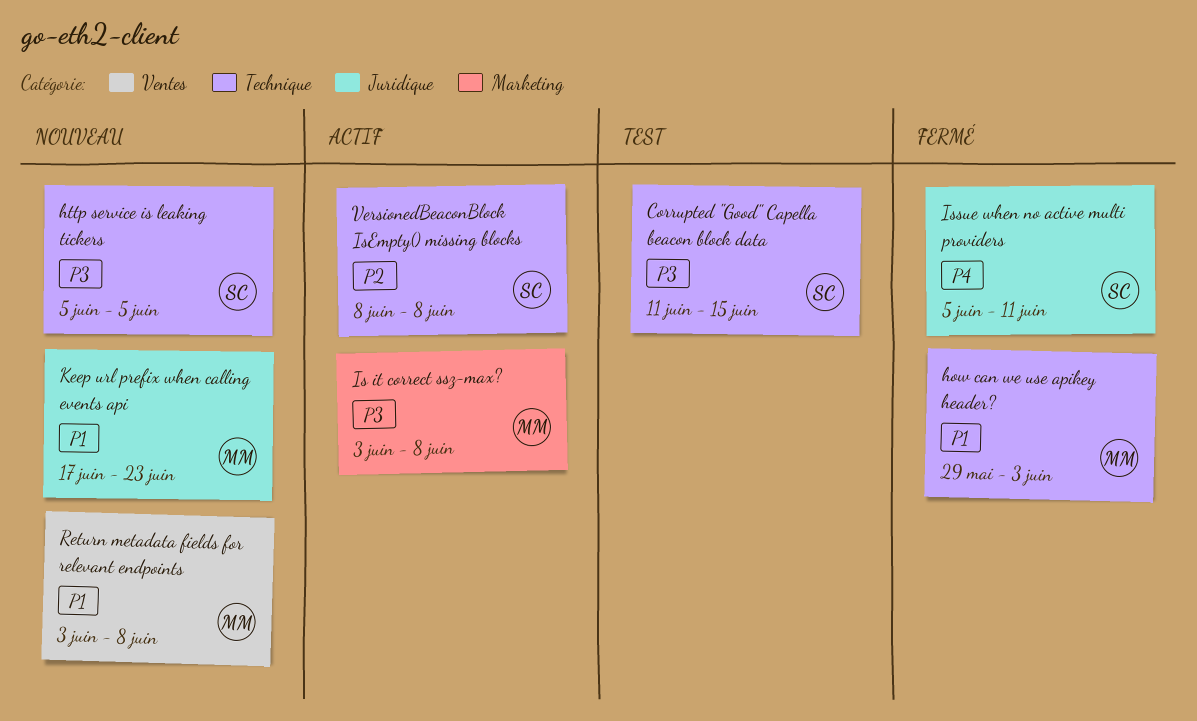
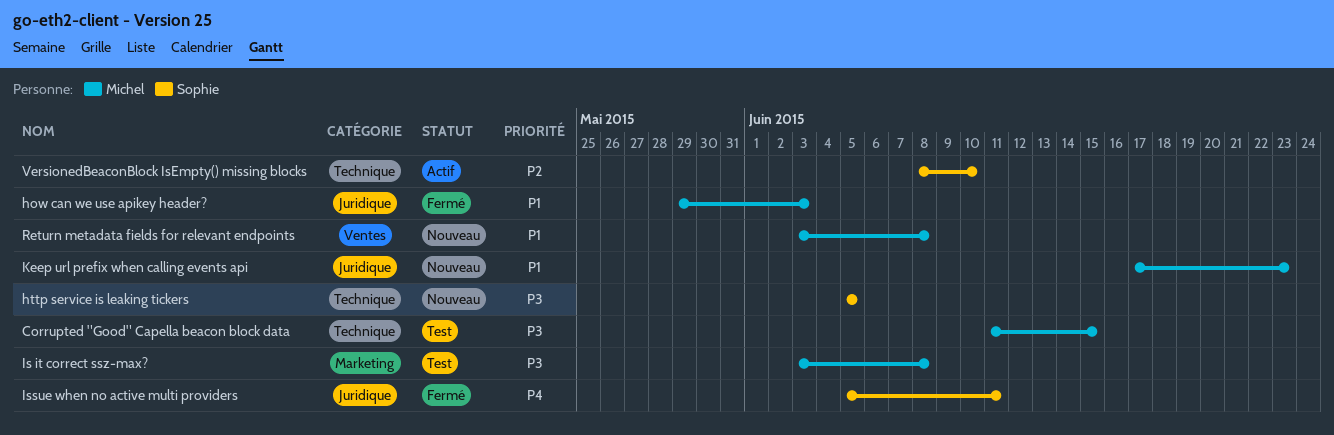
Corrupted "Good" Capella beacon block data, owner: Sophie -> Michel
how can we use apikey header?, label: Technique -> Juridique
Is it correct ssz-max?, status: Actif -> Test
VersionedBeaconBlock IsEmpty() missing blocks, due: Jun 8 -> Jun 10

